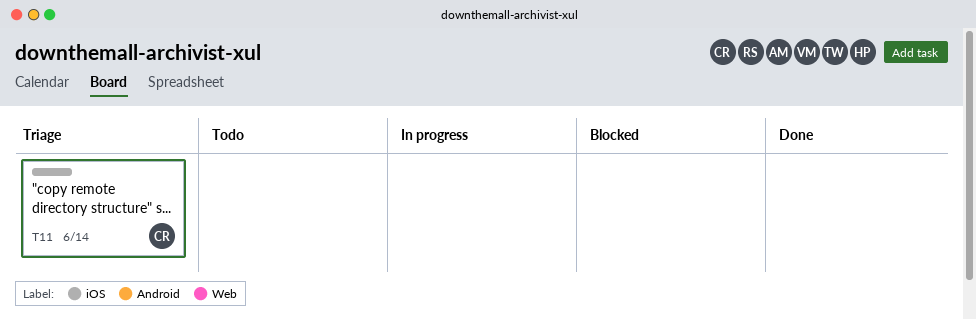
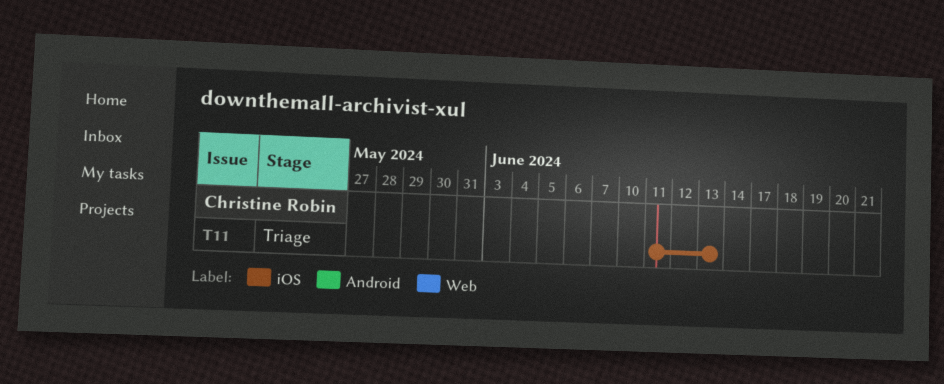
T11, due: Jun 14 -> Jun 13

